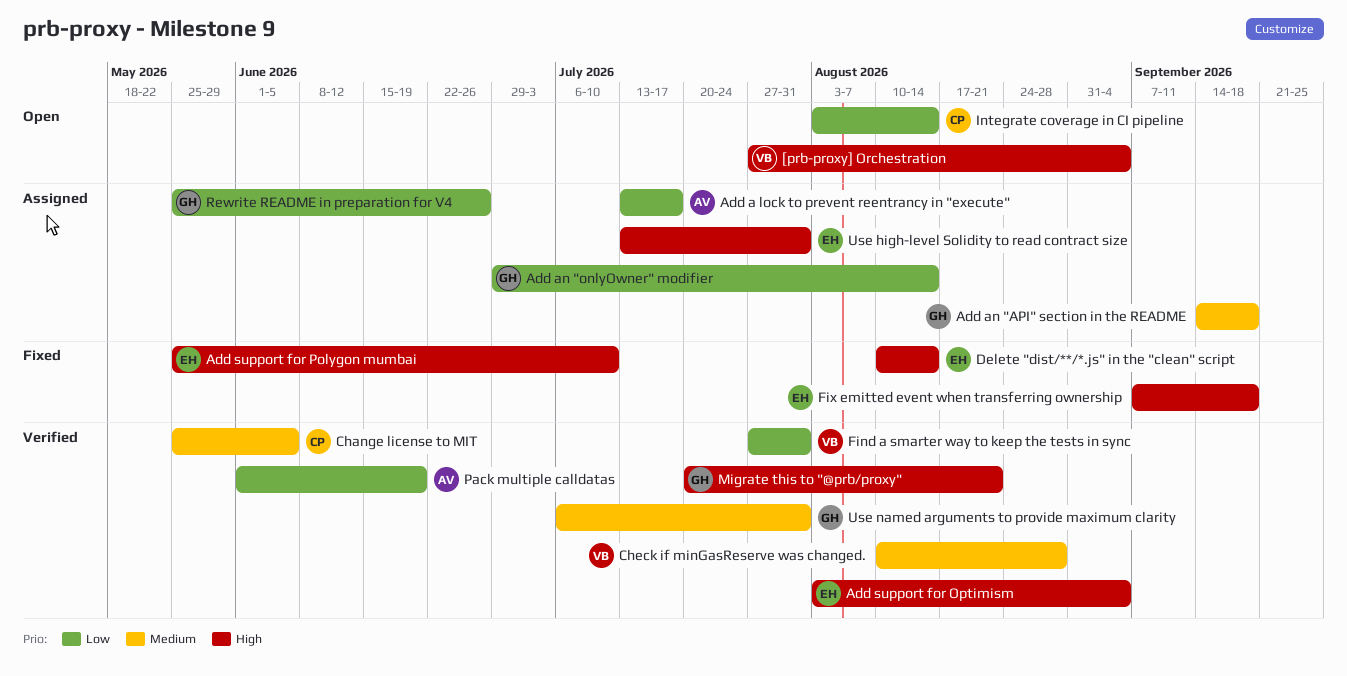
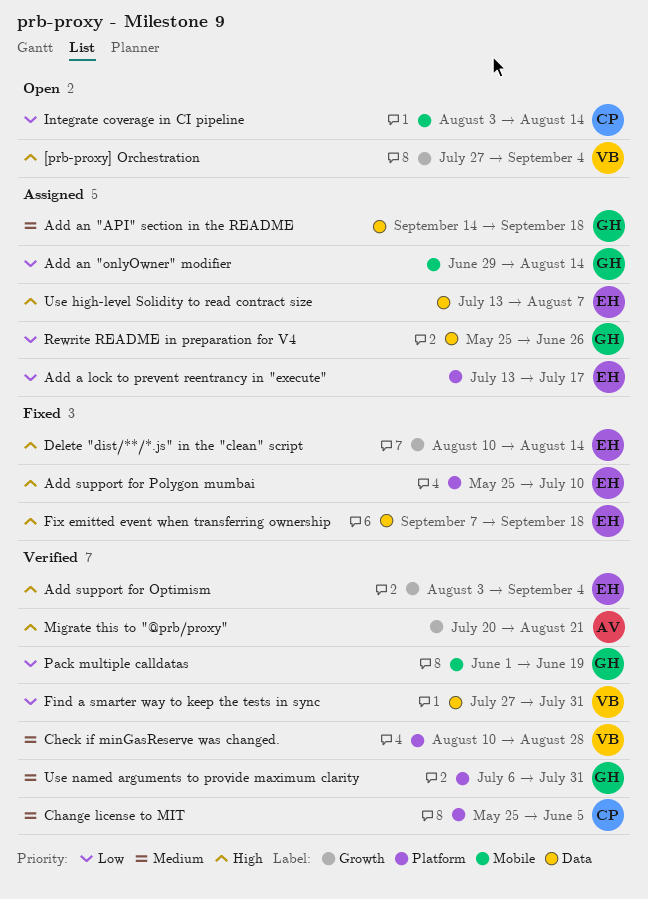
Add a lock to prevent reentrancy in "execute", owner: AV -> EH
Migrate this to "@prb/proxy", owner: GH -> AV
Pack multiple calldatas, owner: AV -> GH
Use high-level Solidity to read contract size, due: Jul 31 -> Aug 7

